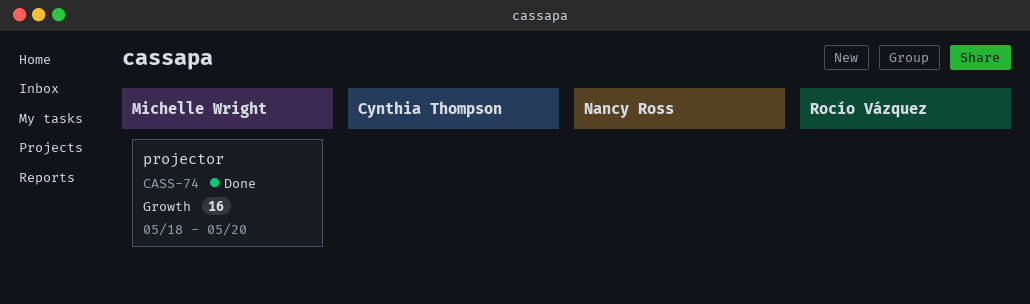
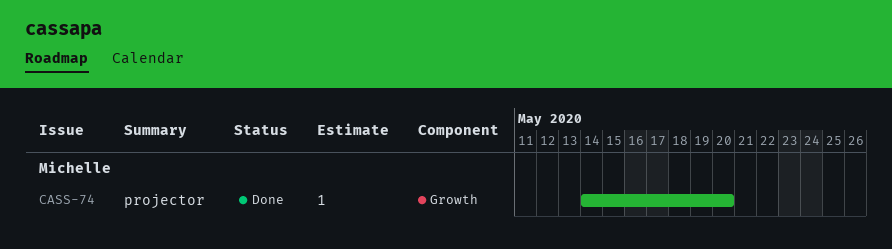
CASS-74, estimate: 16 -> 1
CASS-74, start: May 18 -> May 14

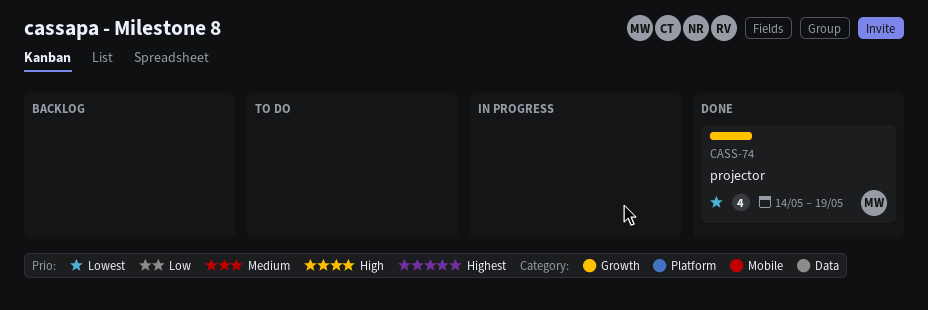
CASS-74, estimate: 1 -> 4
CASS-74, due: May 20 -> May 19

